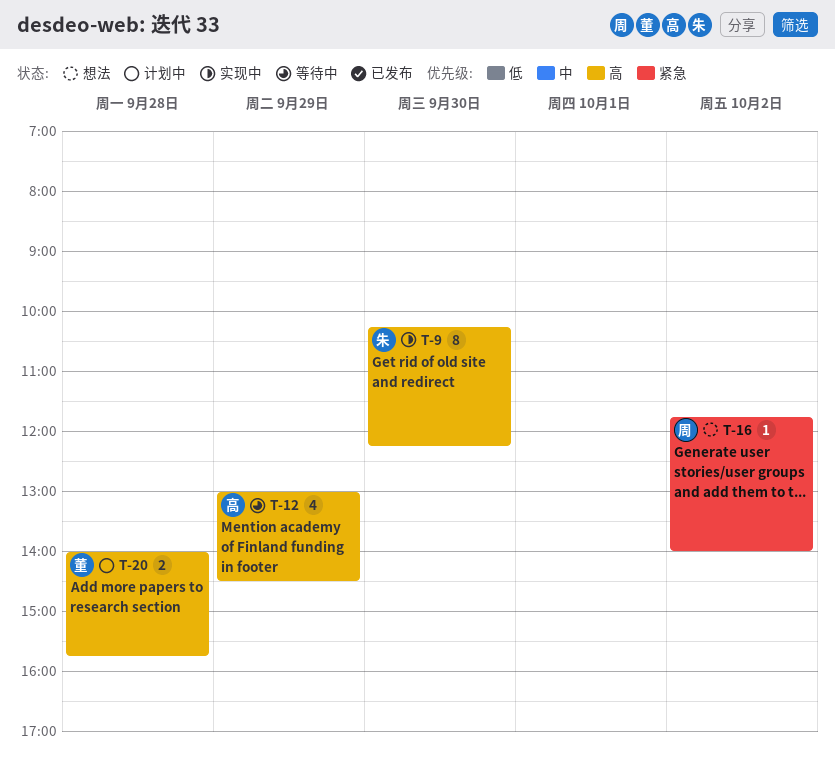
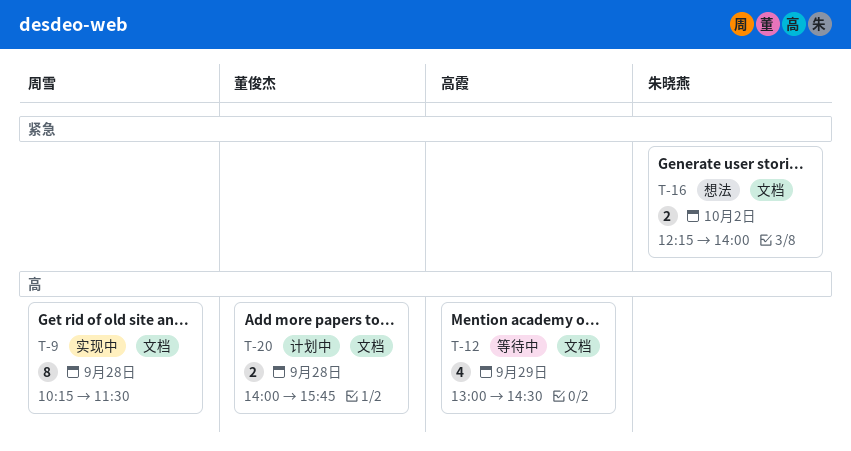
T-9, owner: 朱晓燕 -> 周雪
T-9, day: Sep 30 -> Sep 28
T-9, ends: 12:15 -> 11:30
T-16, owner: 周雪 -> 朱晓燕
T-16, estimate: 1 -> 2
T-16, begins: 11:45 -> 12:15

